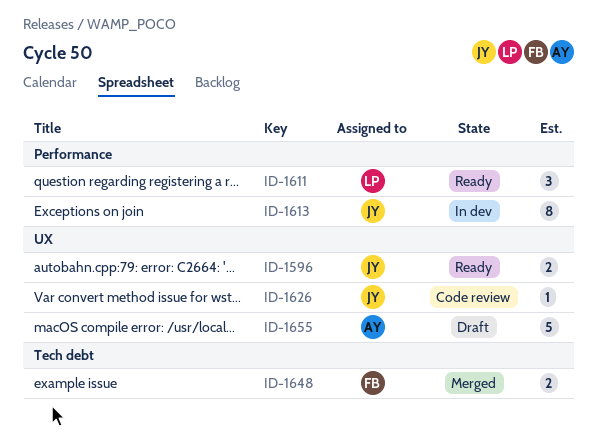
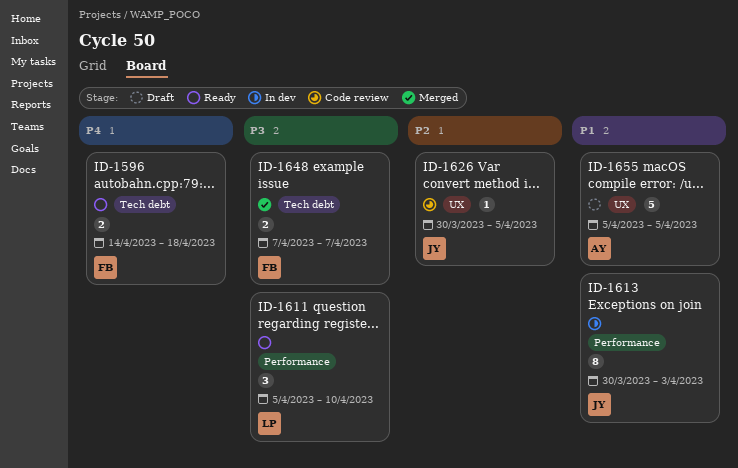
ID-1596, owner: JY -> FB
ID-1596, label: UX -> Tech debt

